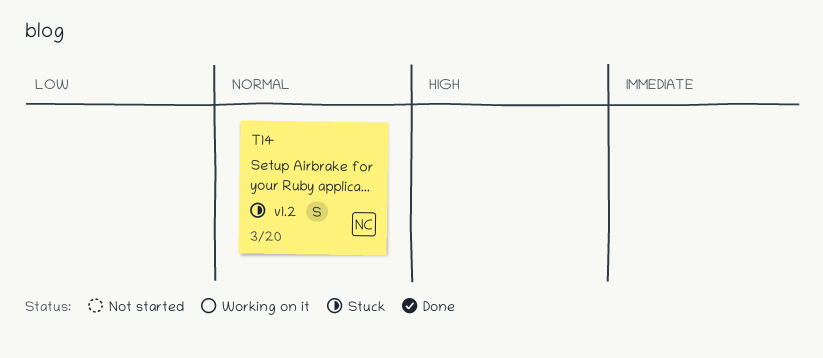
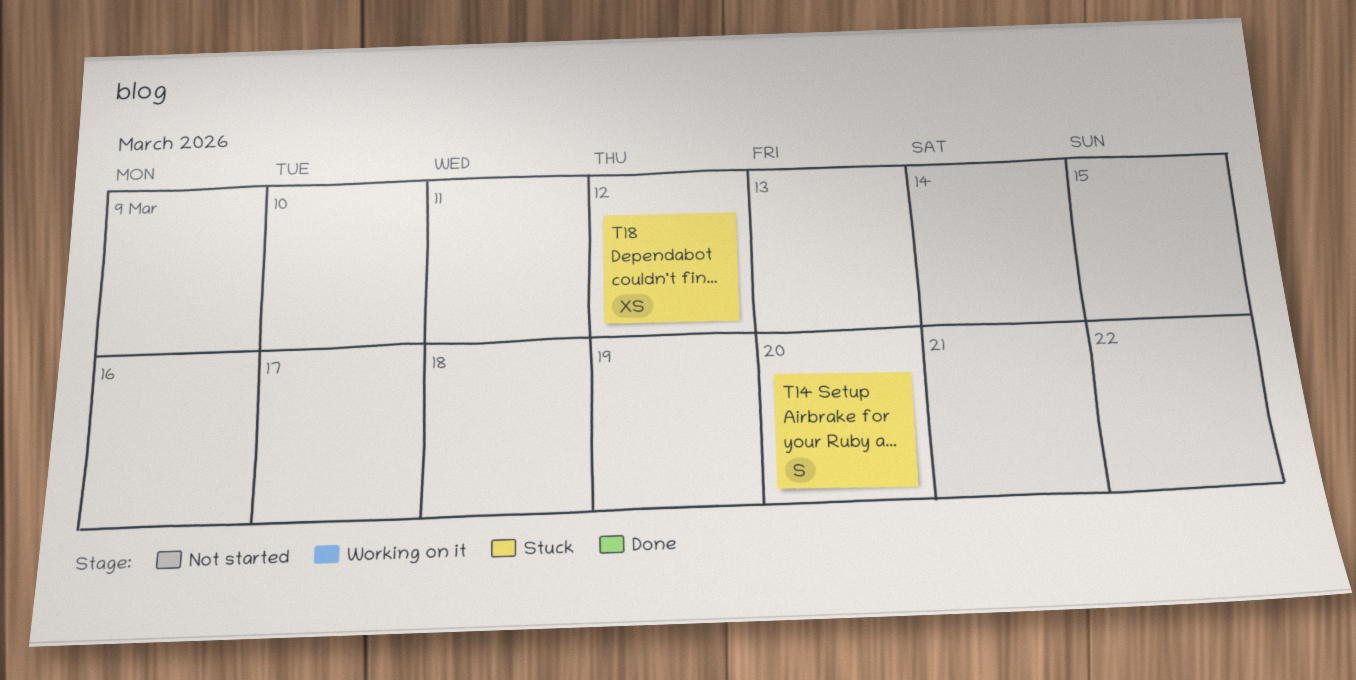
T18: none -> present

